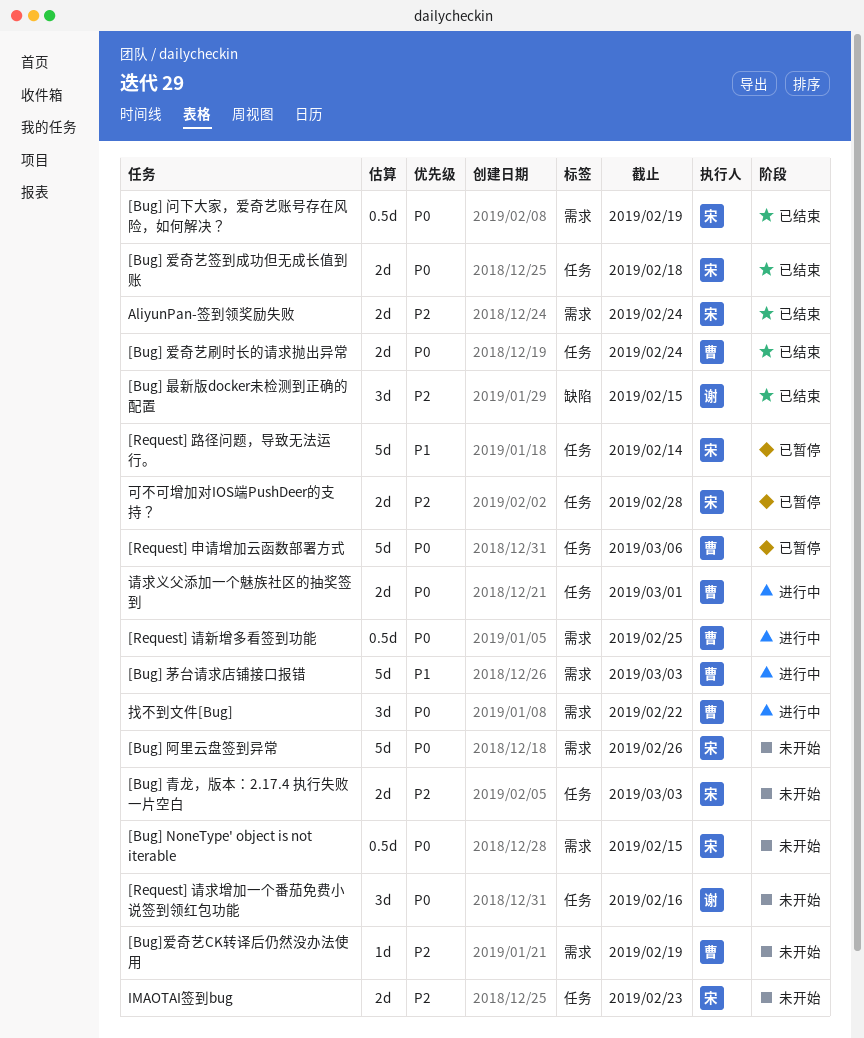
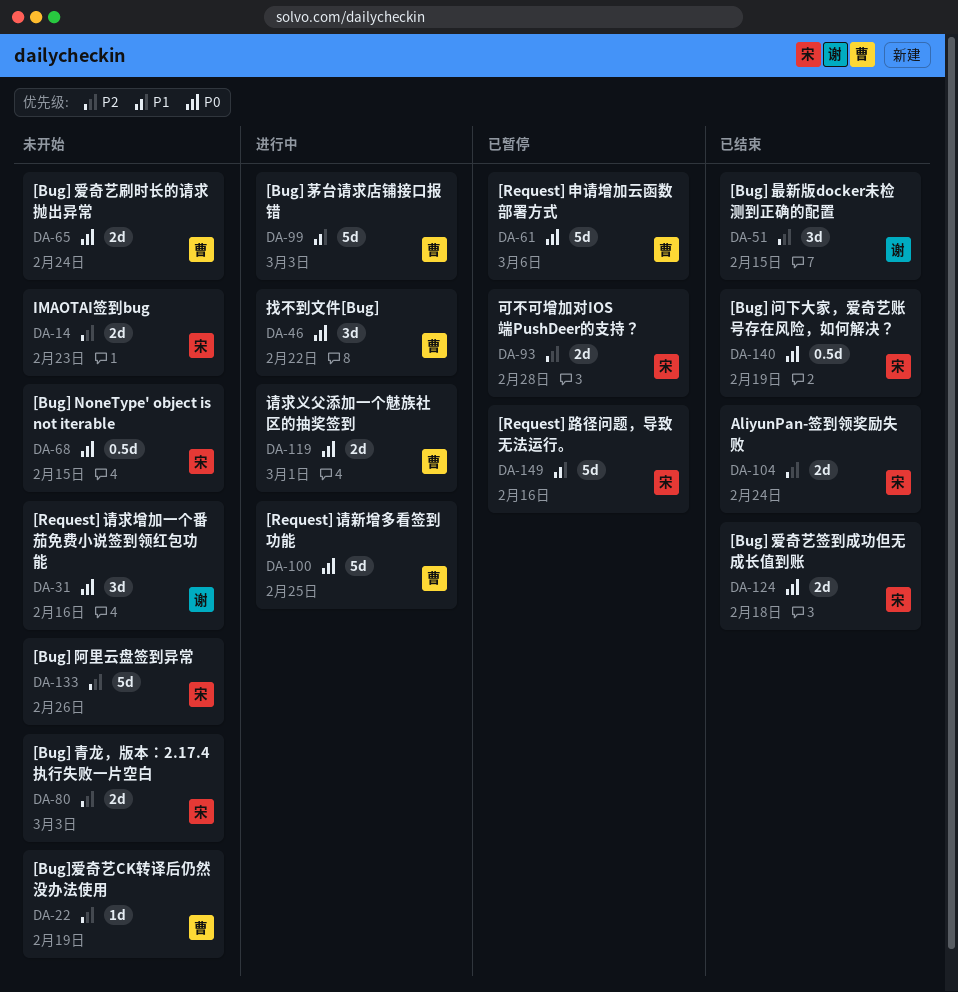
[Bug] 爱奇艺刷时长的请求抛出异常, status: 已结束 -> 未开始
[Bug] 阿里云盘签到异常, priority: P0 -> P2
[Request] 请新增多看签到功能, estimate: 0.5d -> 5d
[Request] 路径问题，导致无法运行。, due: Feb 14 -> Feb 16

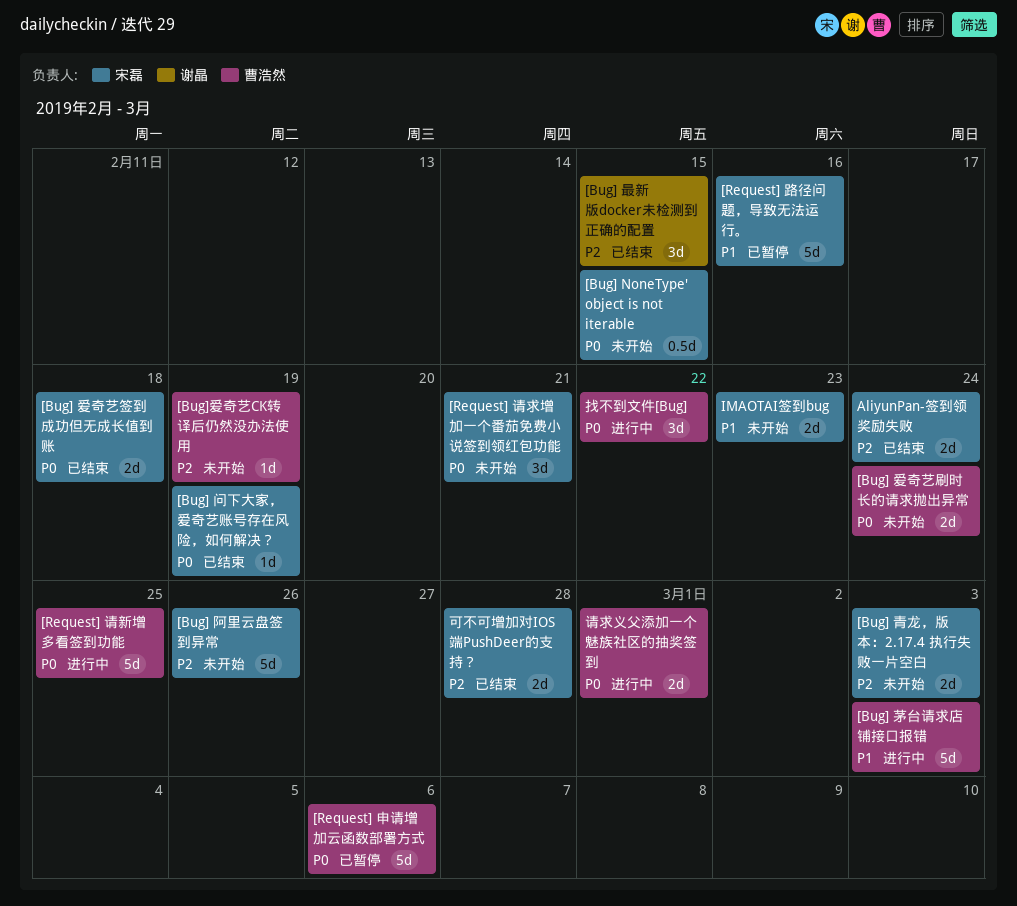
[Bug] 问下大家，爱奇艺账号存在风险，如何解决？, estimate: 0.5d -> 1d
[Request] 请求增加一个番茄免费小说签到领红包功能, owner: 谢晶 -> 宋磊
[Request] 请求增加一个番茄免费小说签到领红包功能, due: Feb 16 -> Feb 21
IMAOTAI签到bug, priority: P2 -> P1
可不可增加对IOS端PushDeer的支持？, status: 已暂停 -> 已结束

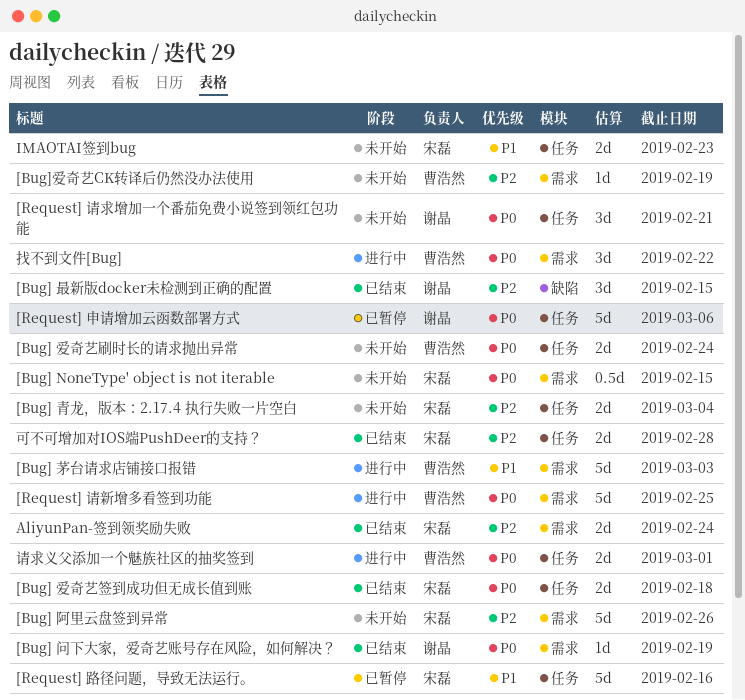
[Bug] 问下大家，爱奇艺账号存在风险，如何解决？, owner: 宋磊 -> 谢晶
[Bug] 青龙，版本：2.17.4 执行失败一片空白, due: Mar 3 -> Mar 4
[Request] 申请增加云函数部署方式, owner: 曹浩然 -> 谢晶
[Request] 请求增加一个番茄免费小说签到领红包功能, owner: 宋磊 -> 谢晶

